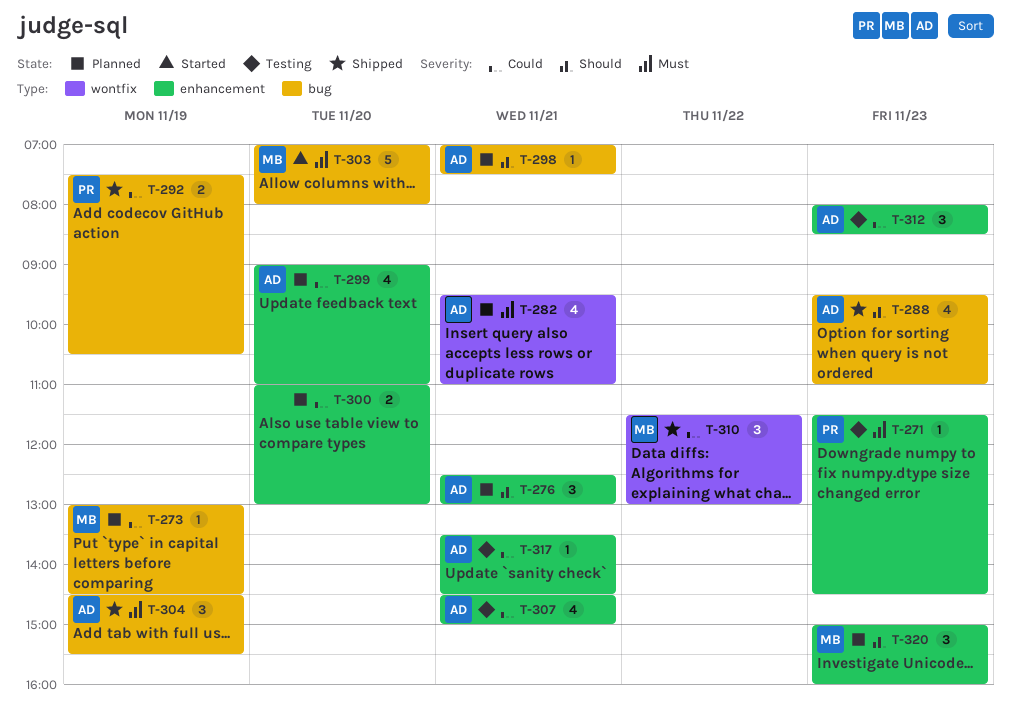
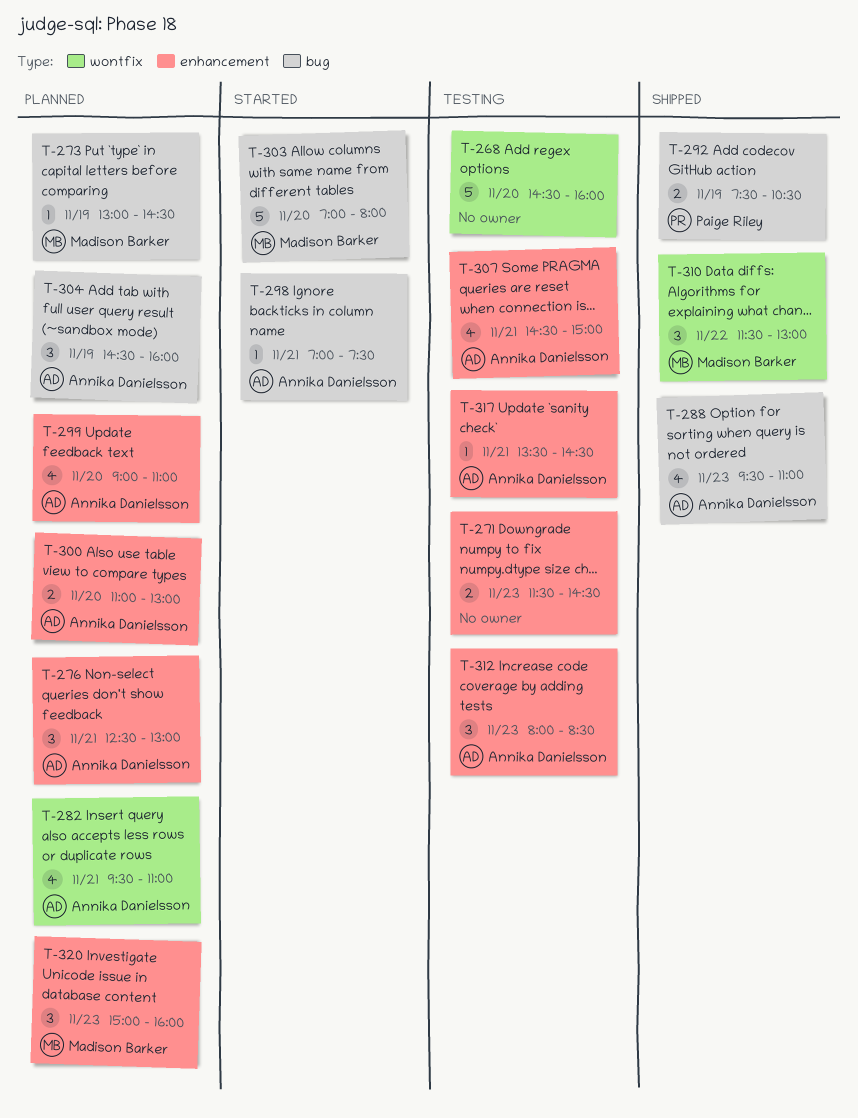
T-268: none -> present
T-271, owner: Paige Riley -> none
T-271, estimate: 1 -> 2
T-298, status: Planned -> Started
T-300, owner: none -> Annika Danielsson
T-304, status: Shipped -> Planned
T-304, ends: 15:30 -> 16:00

